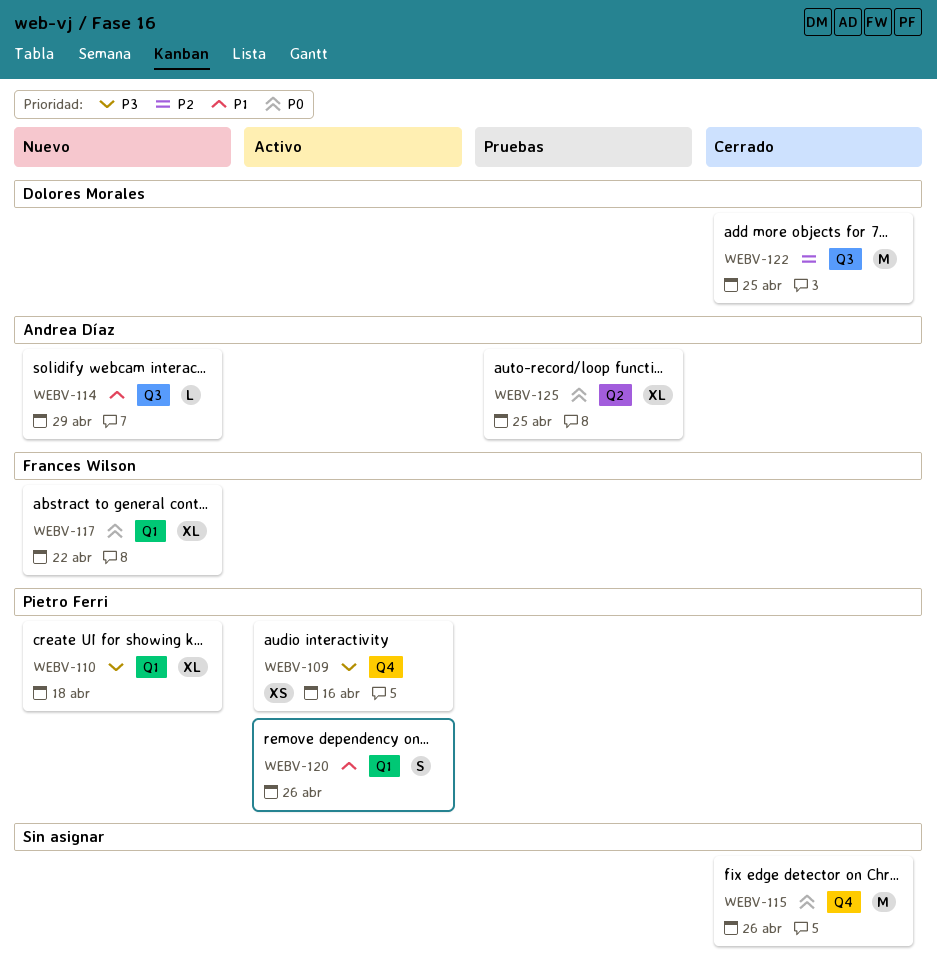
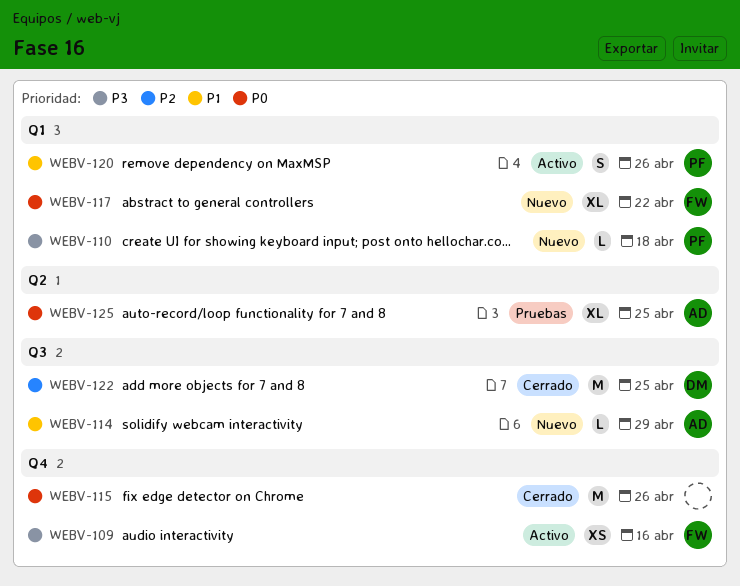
WEBV-109, owner: Pietro Ferri -> Frances Wilson
WEBV-110, estimate: XL -> L

